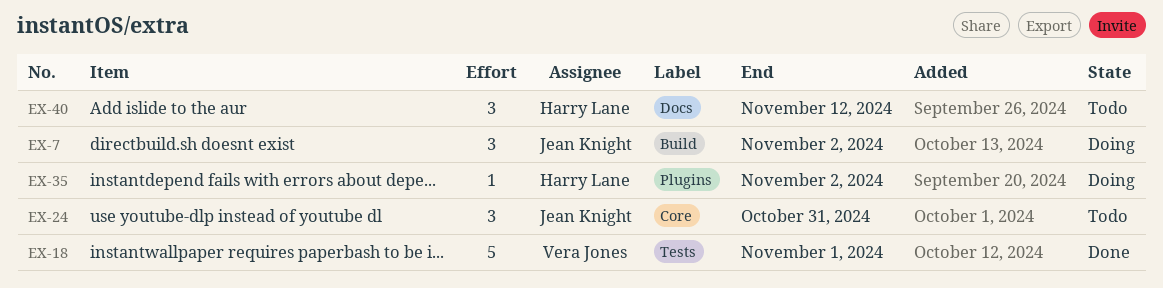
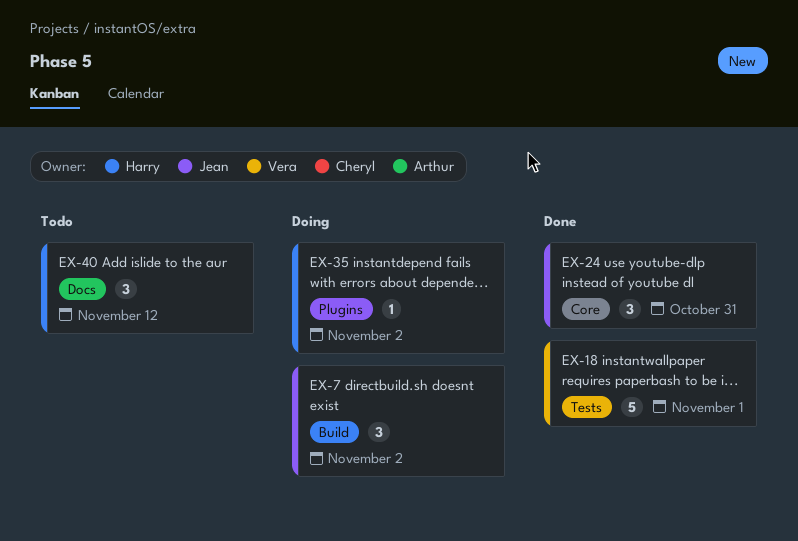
EX-24, status: Todo -> Done

